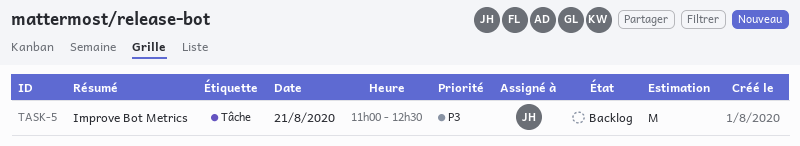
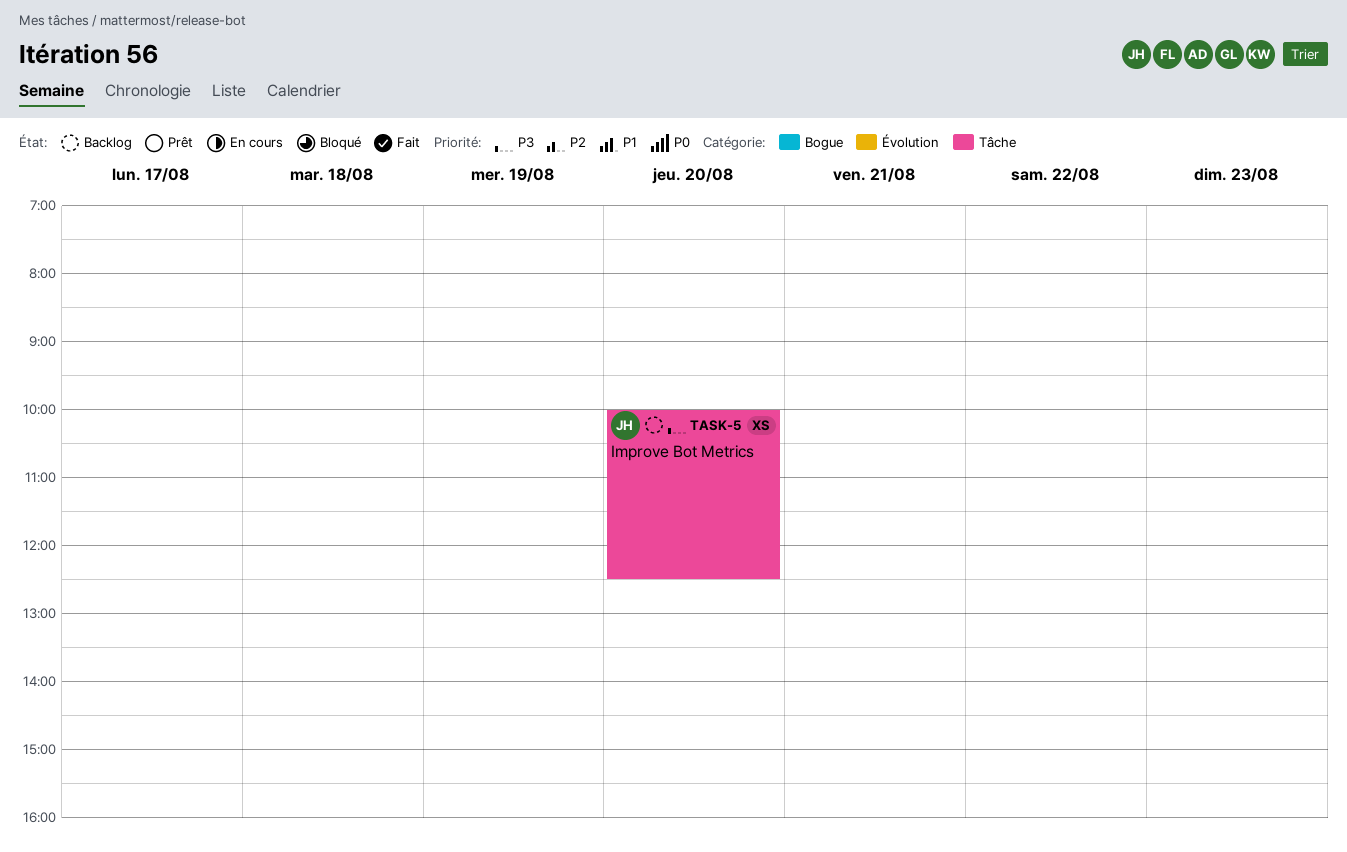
TASK-5, estimate: M -> XS
TASK-5, day: Aug 21 -> Aug 20
TASK-5, begins: 11:00 -> 10:00

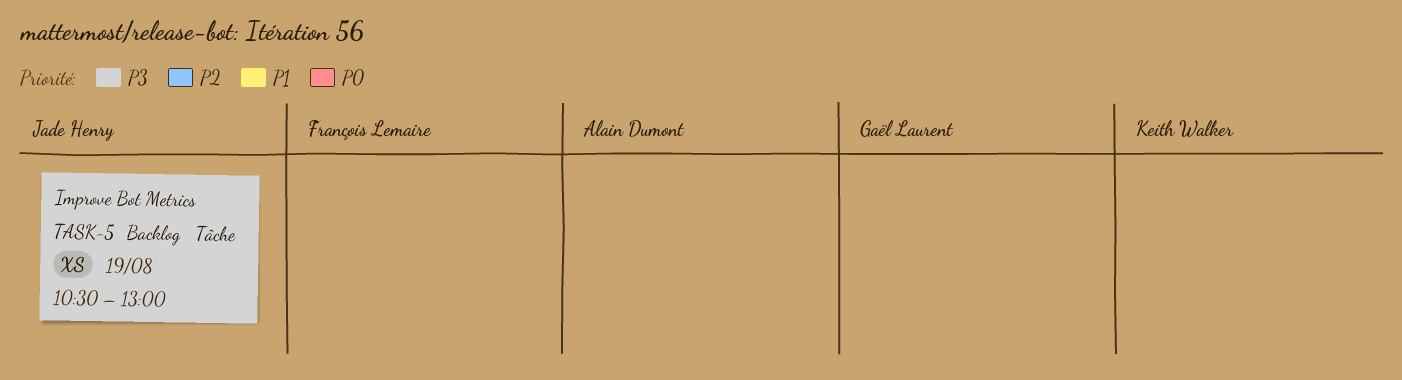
TASK-5, day: Aug 20 -> Aug 19
TASK-5, begins: 10:00 -> 10:30
TASK-5, ends: 12:30 -> 13:00

